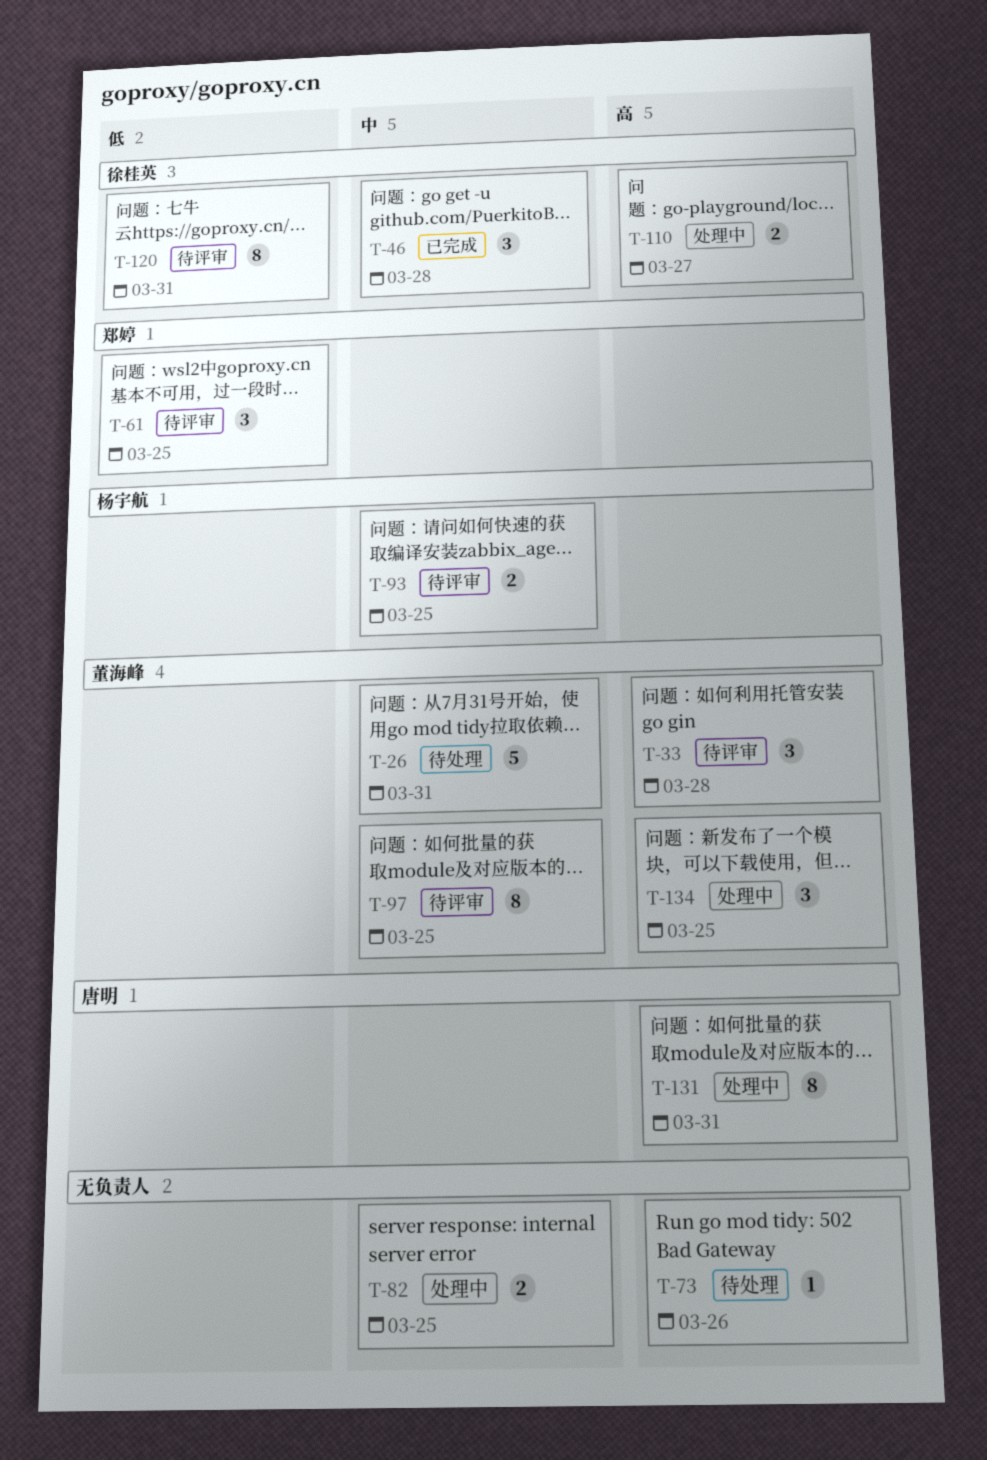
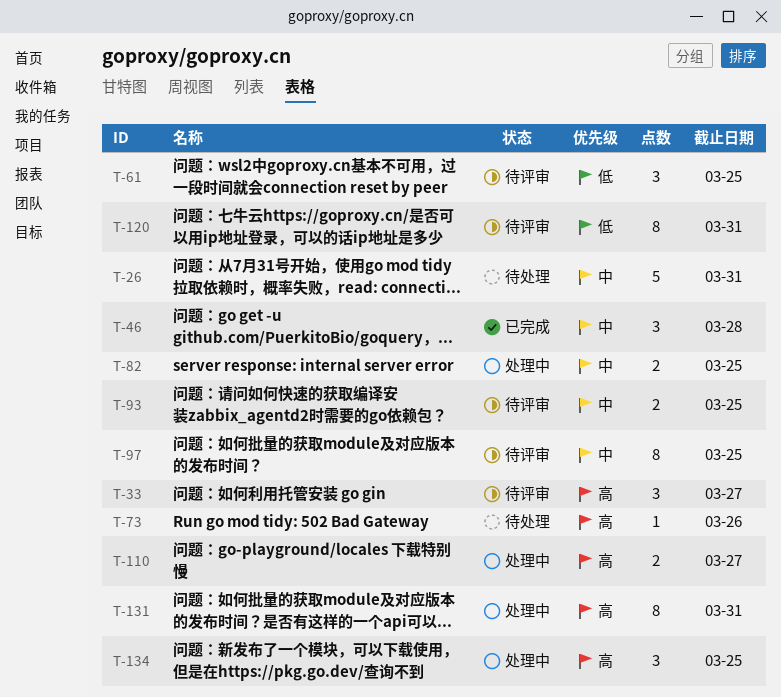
T-33, due: Mar 28 -> Mar 27

